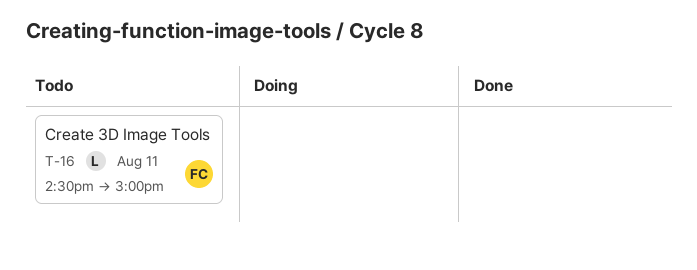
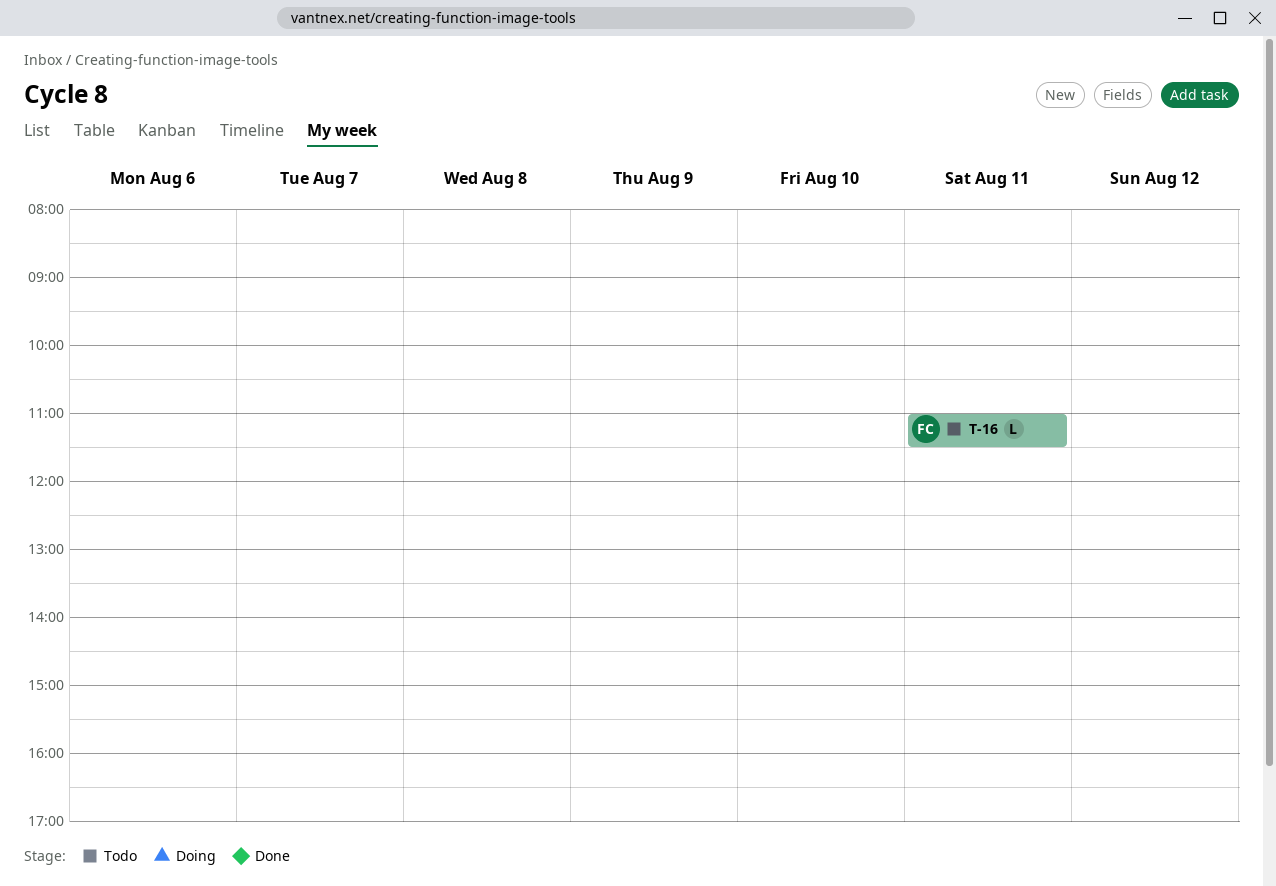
T-16, begins: 14:30 -> 11:00
T-16, ends: 15:00 -> 11:30

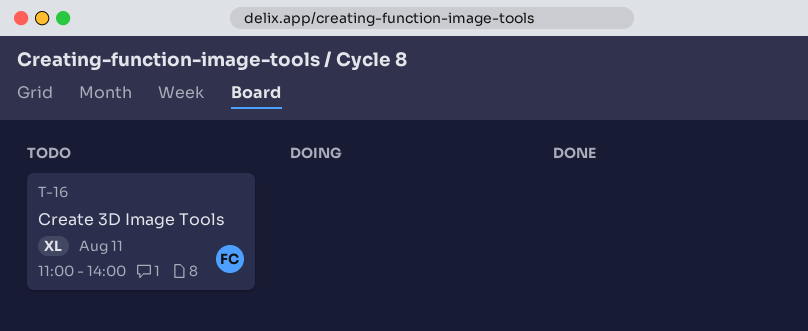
T-16, estimate: L -> XL
T-16, ends: 11:30 -> 14:00

